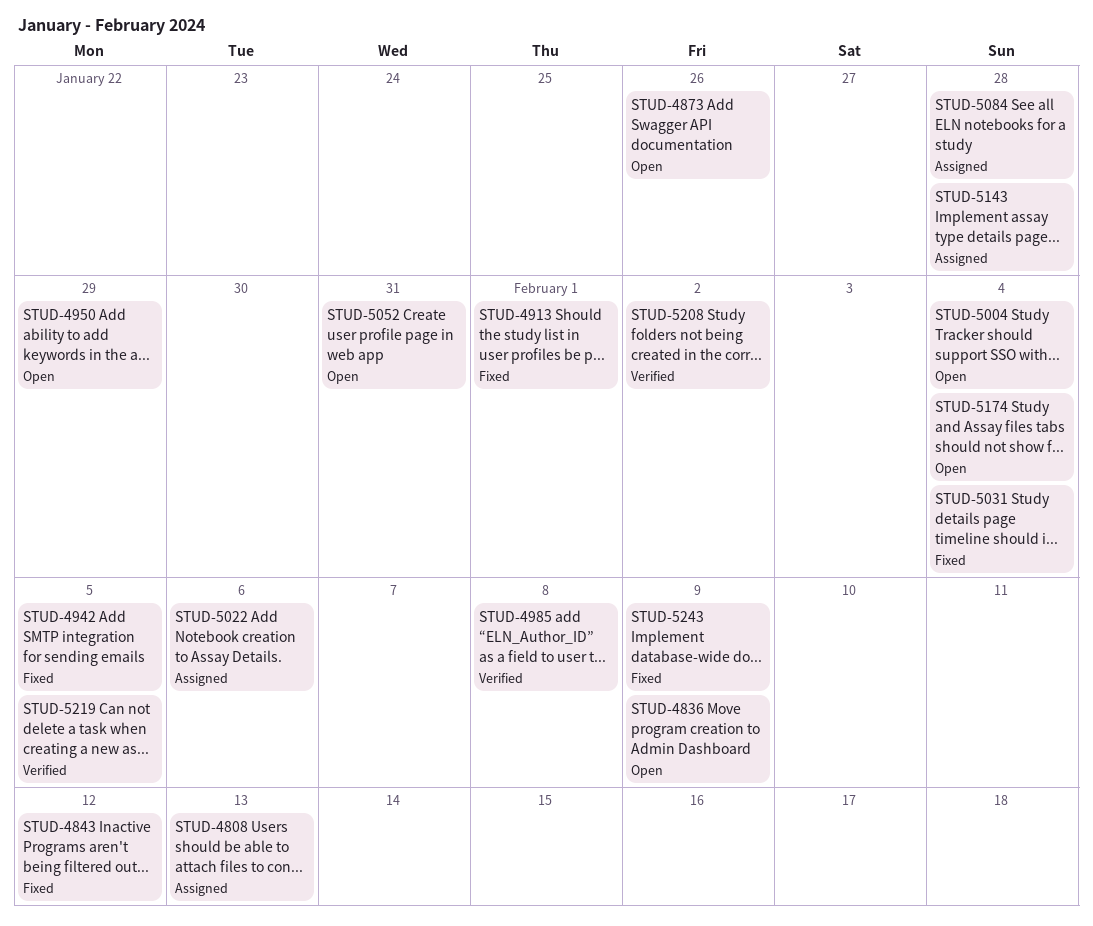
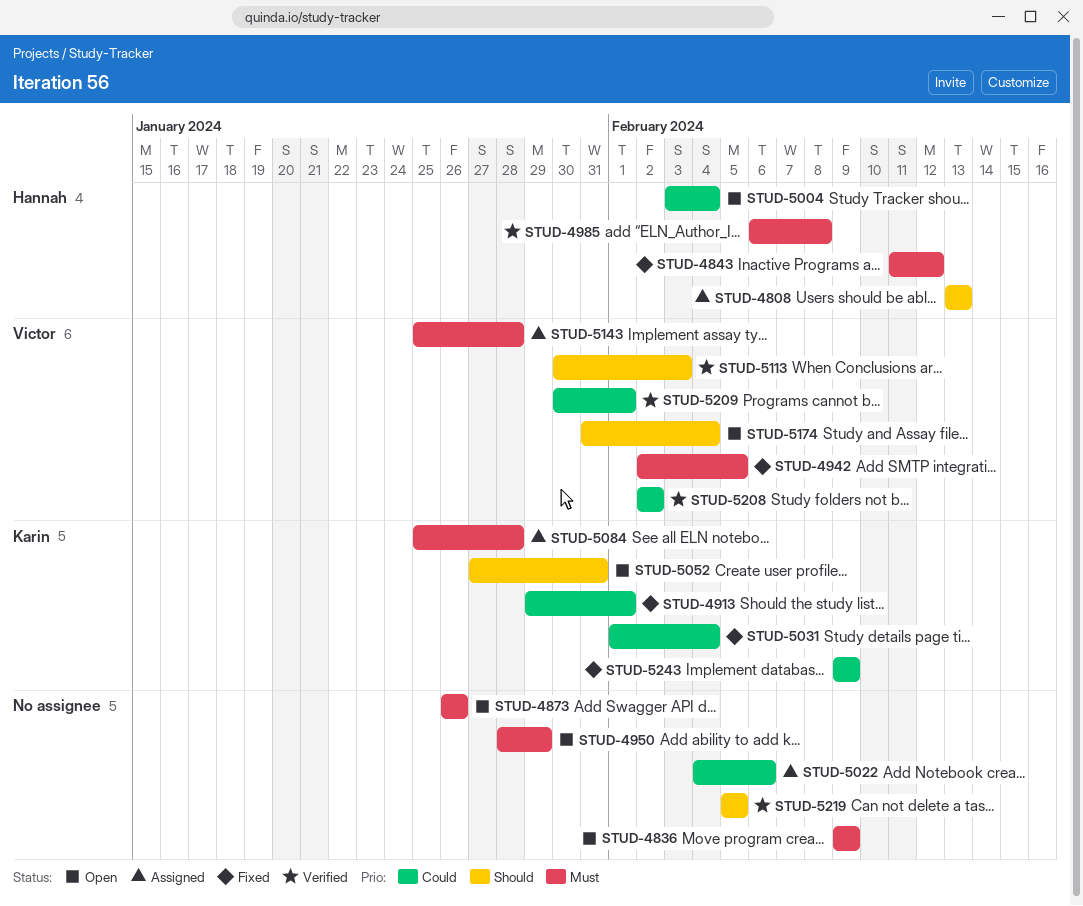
STUD-5113: none -> present
STUD-5209: none -> present

